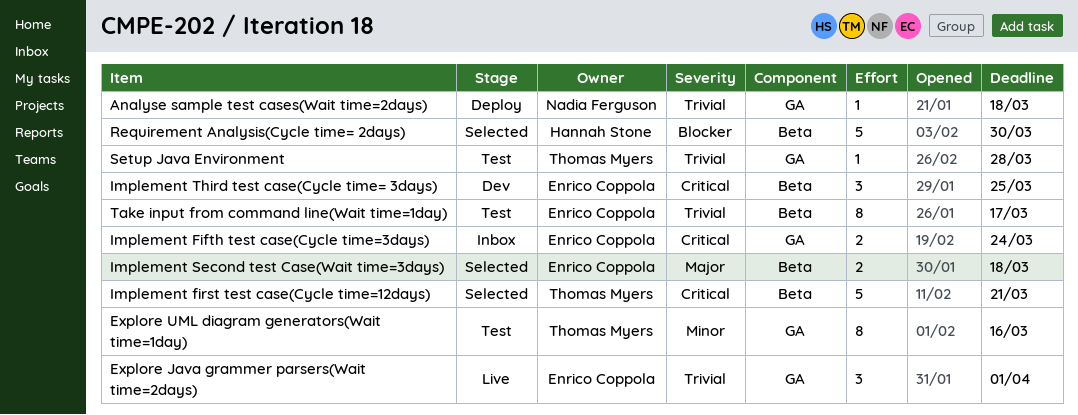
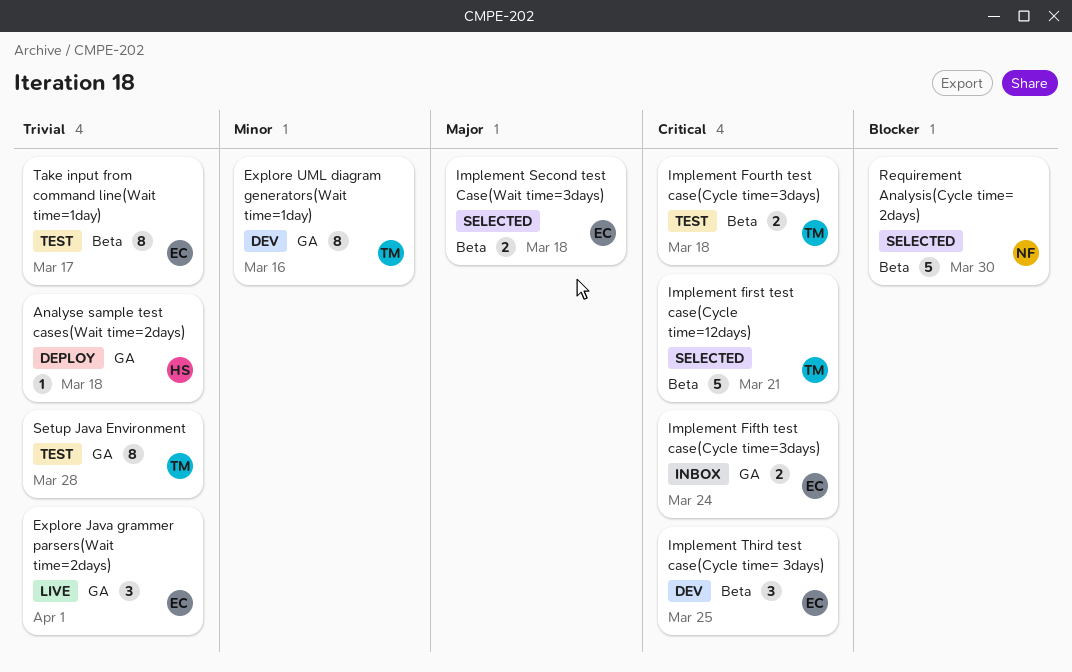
Analyse sample test cases(Wait time=2days), owner: Nadia Ferguson -> Hannah Stone
Explore UML diagram generators(Wait time=1day), status: Test -> Dev
Implement Fourth test case(Cycle time=3days): none -> present
Requirement Analysis(Cycle time= 2days), owner: Hannah Stone -> Nadia Ferguson
Setup Java Environment, estimate: 1 -> 8

